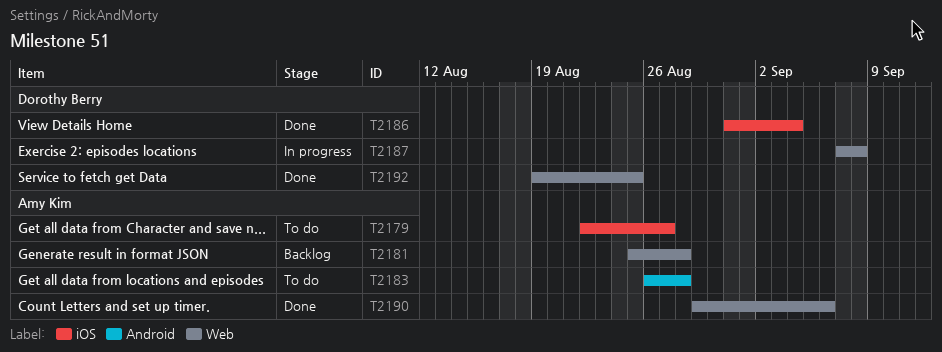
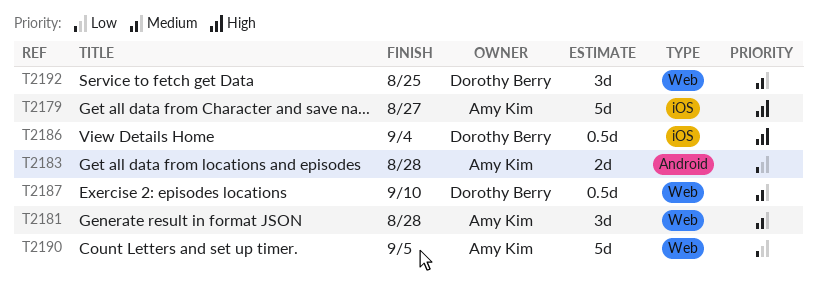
T2187, due: Sep 8 -> Sep 10
T2190, due: Sep 6 -> Sep 5

